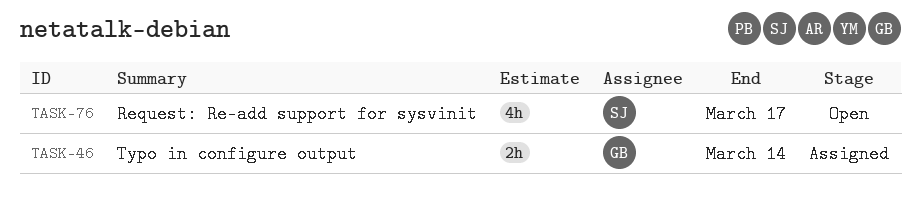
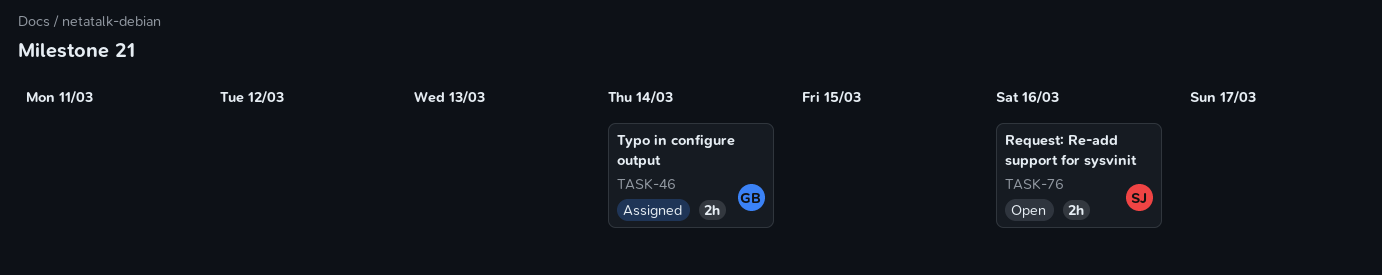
TASK-76, estimate: 4h -> 2h
TASK-76, due: Mar 17 -> Mar 16

